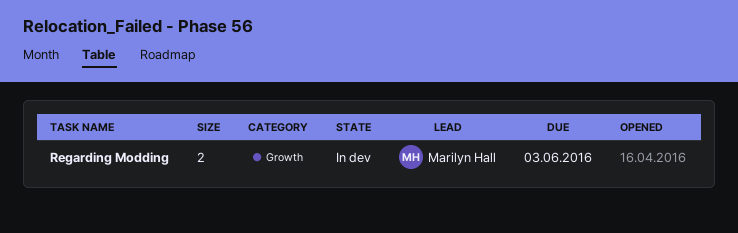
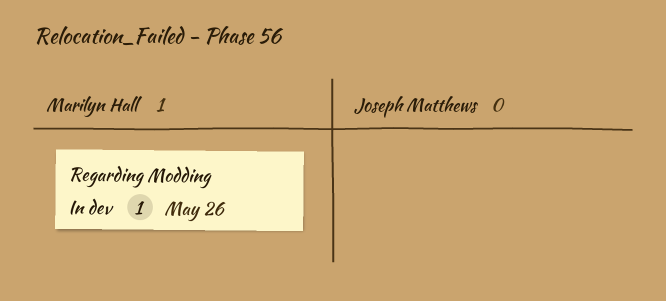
Regarding Modding, estimate: 2 -> 1
Regarding Modding, due: Jun 3 -> May 26

